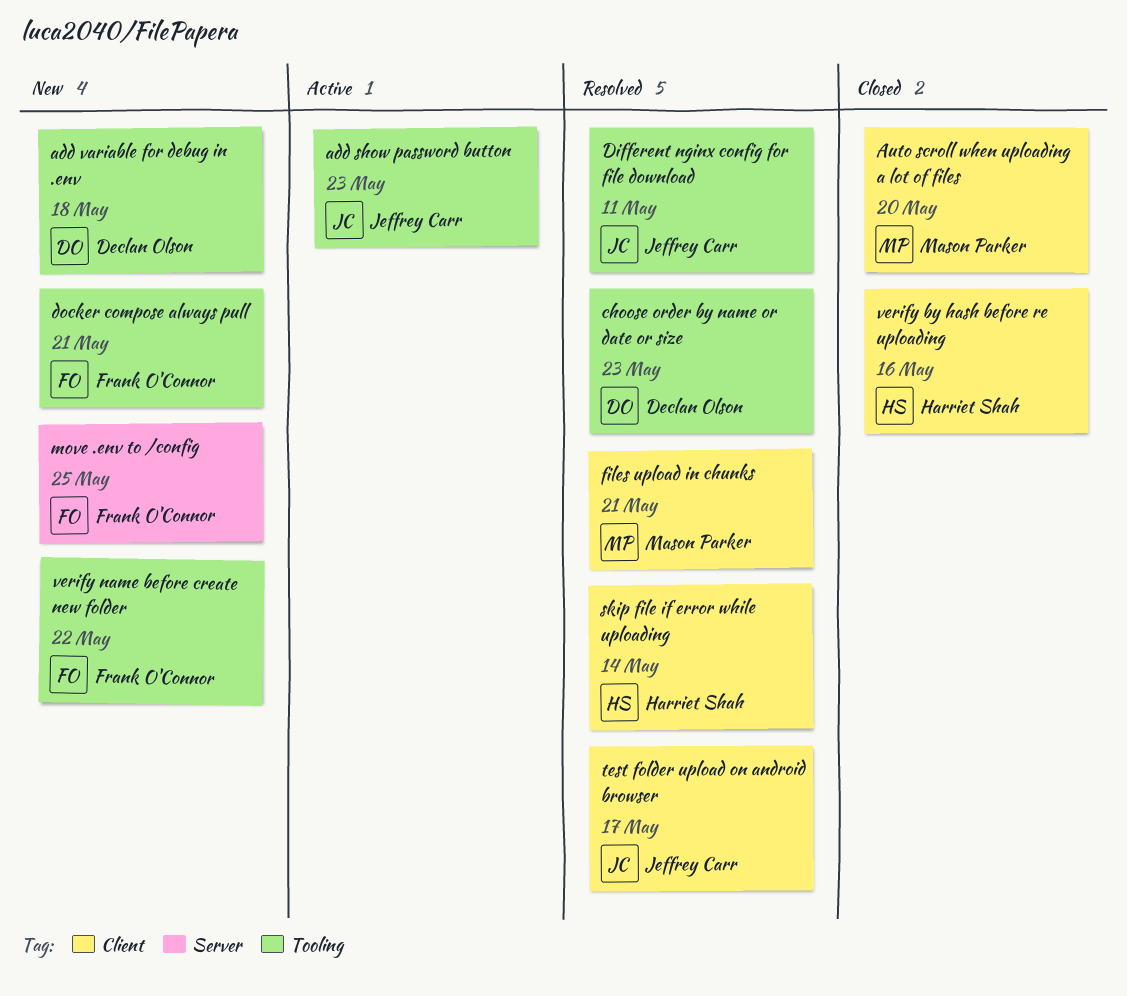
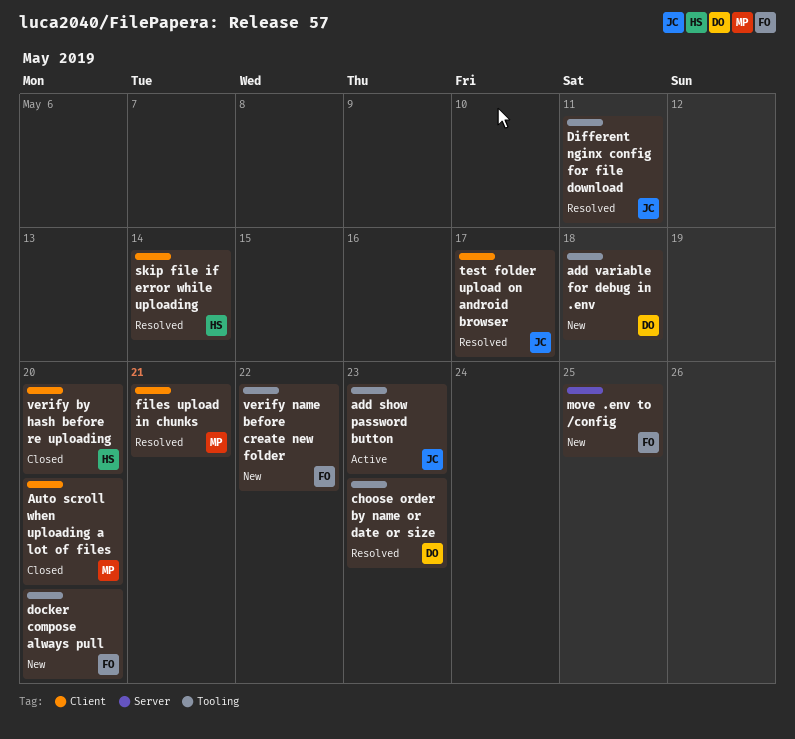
docker compose always pull, due: May 21 -> May 20
verify by hash before re uploading, due: May 16 -> May 20

